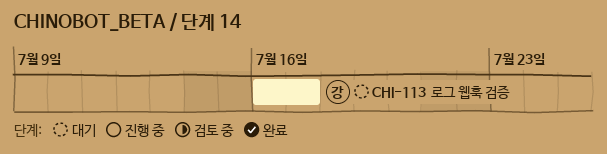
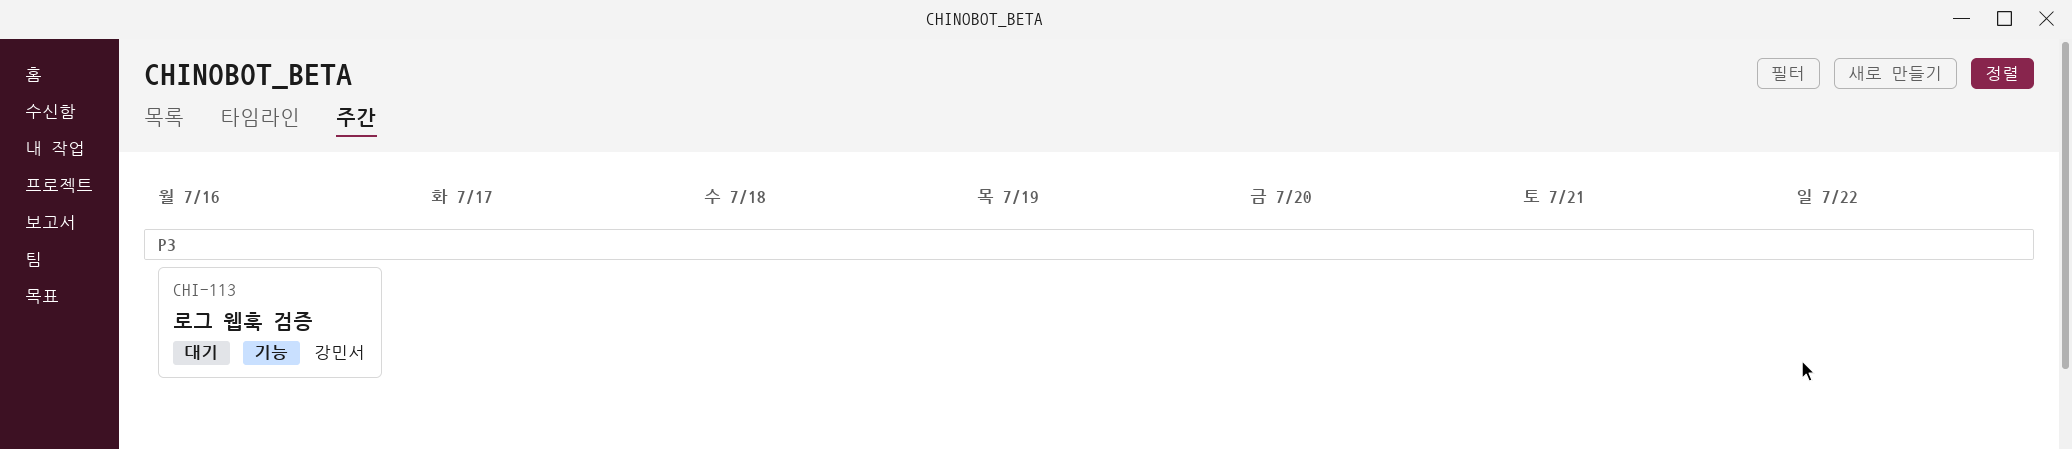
CHI-113, due: Jul 17 -> Jul 16

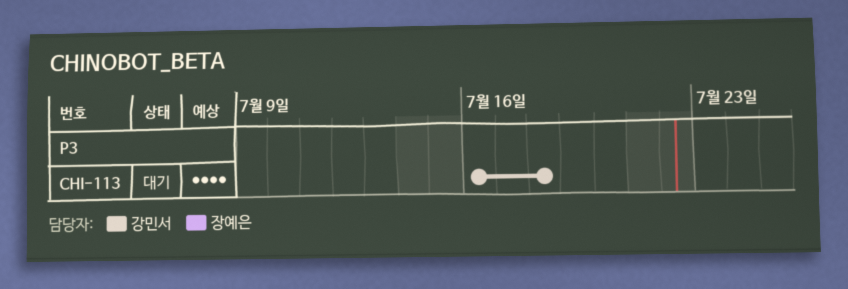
CHI-113, due: Jul 16 -> Jul 18

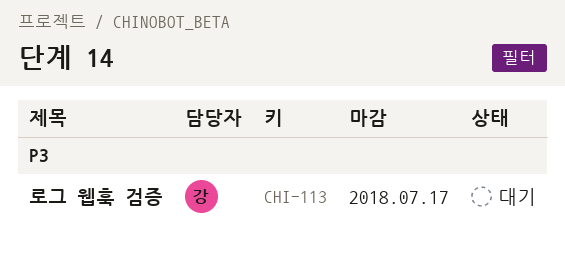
CHI-113, due: Jul 18 -> Jul 17

